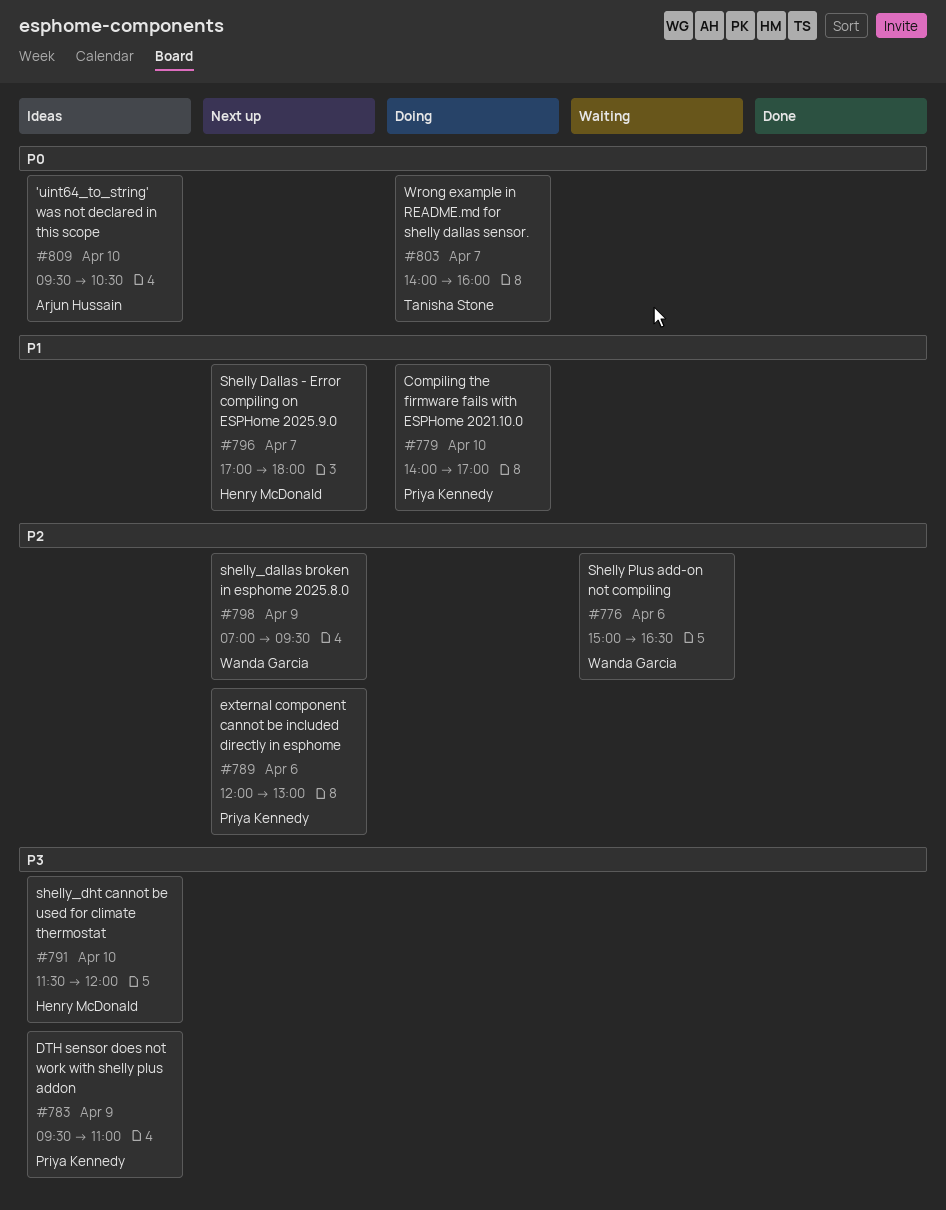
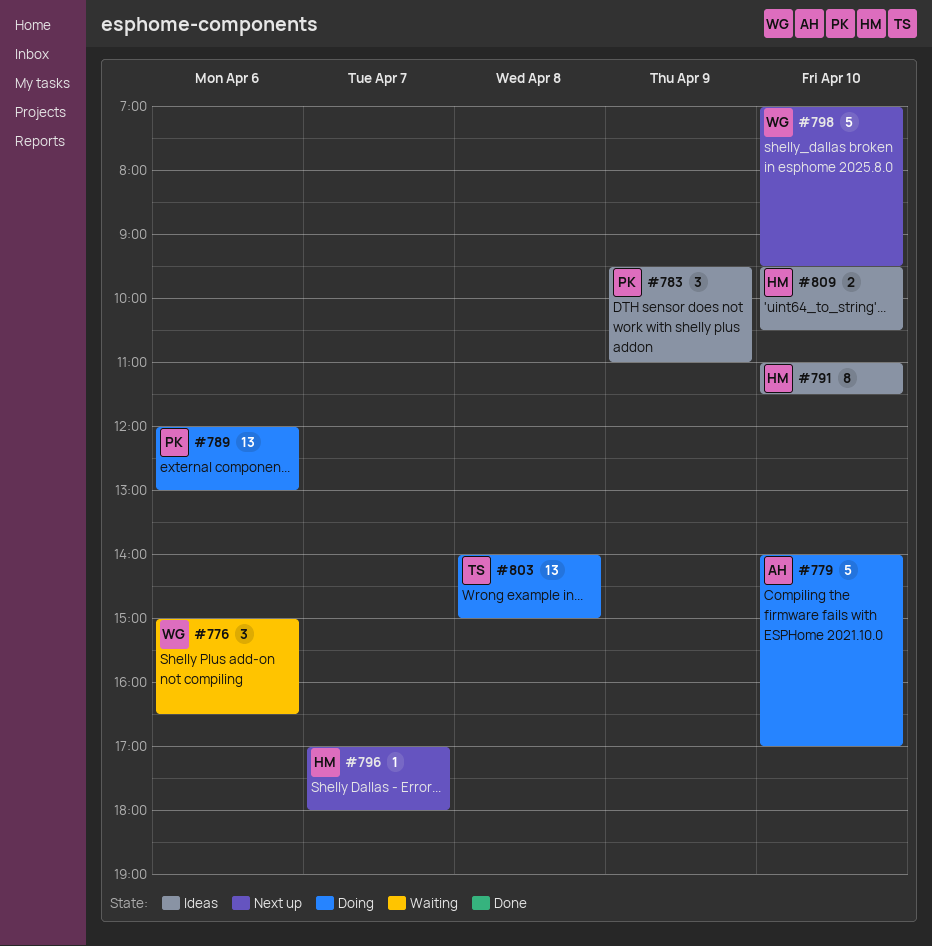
#779, owner: Priya Kennedy -> Arjun Hussain
#789, status: Next up -> Doing
#791, begins: 11:30 -> 11:00
#791, ends: 12:00 -> 11:30
#798, day: Apr 9 -> Apr 10
#803, day: Apr 7 -> Apr 8
#803, ends: 16:00 -> 15:00
#809, owner: Arjun Hussain -> Henry McDonald

